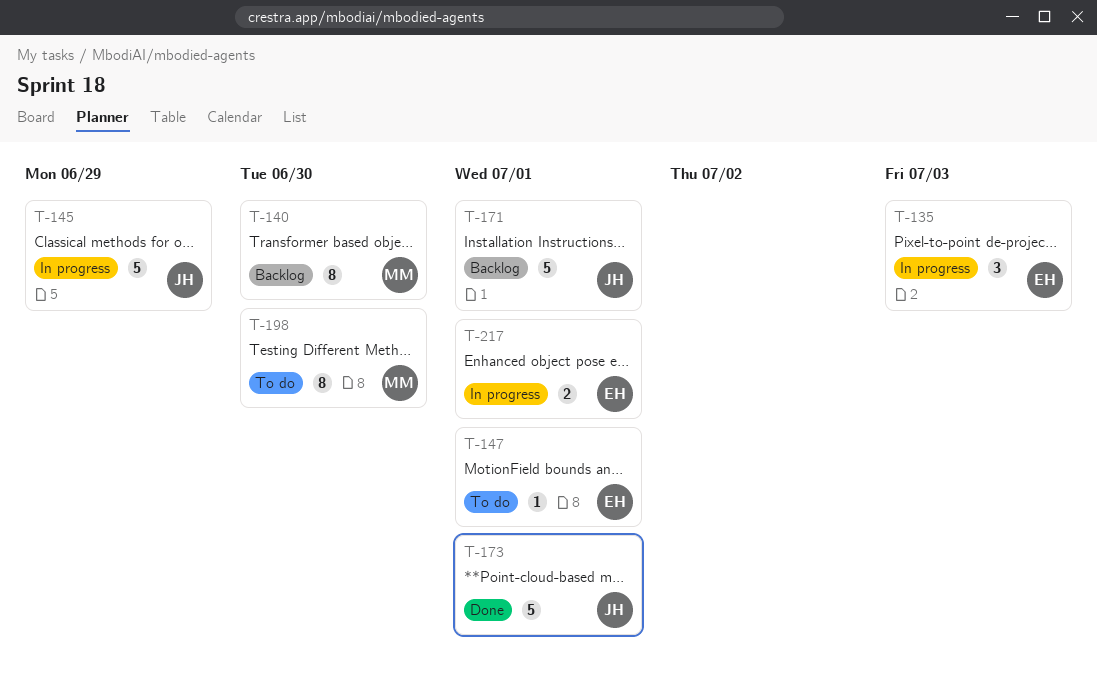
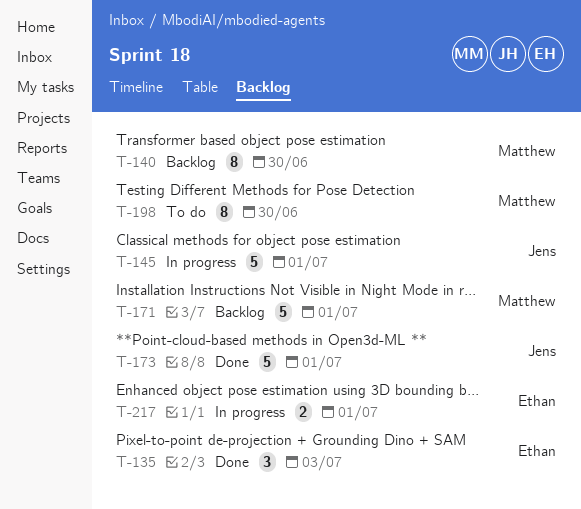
T-135, status: In progress -> Done
T-145, due: Jun 29 -> Jul 1
T-147: present -> none
T-171, owner: Jens -> Matthew

